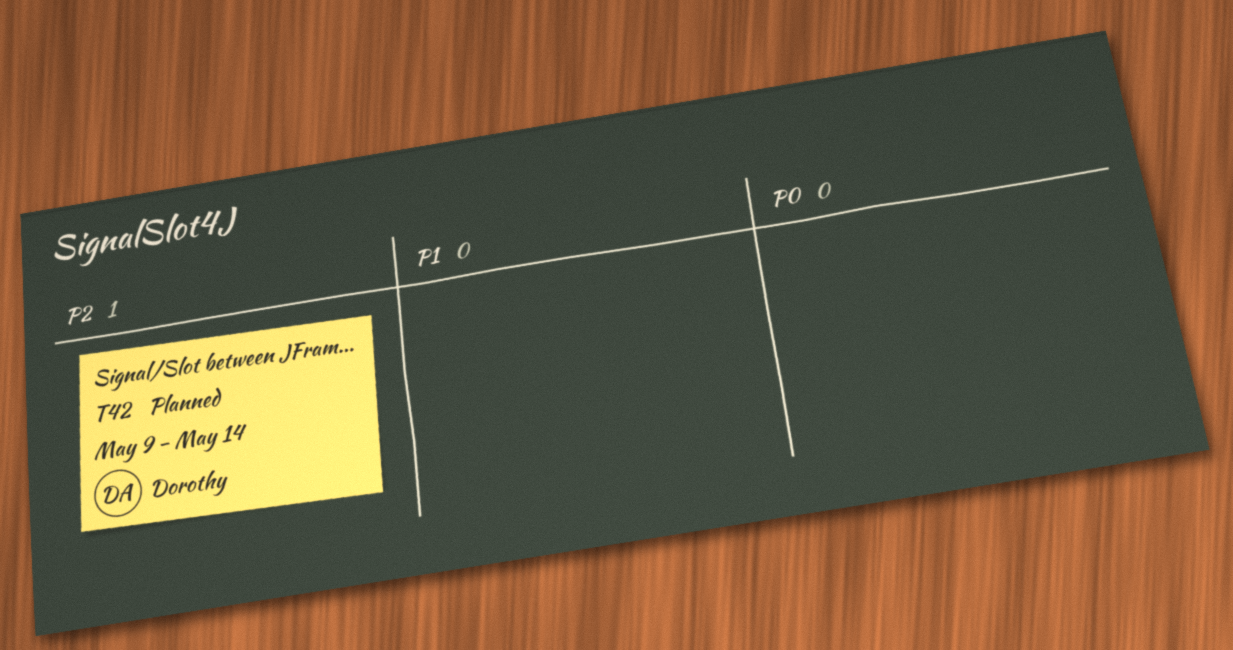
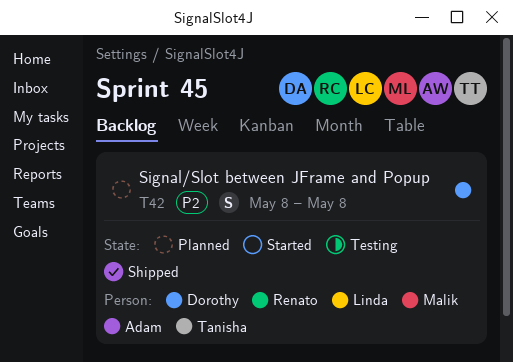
T42, start: May 9 -> May 8
T42, due: May 14 -> May 8

